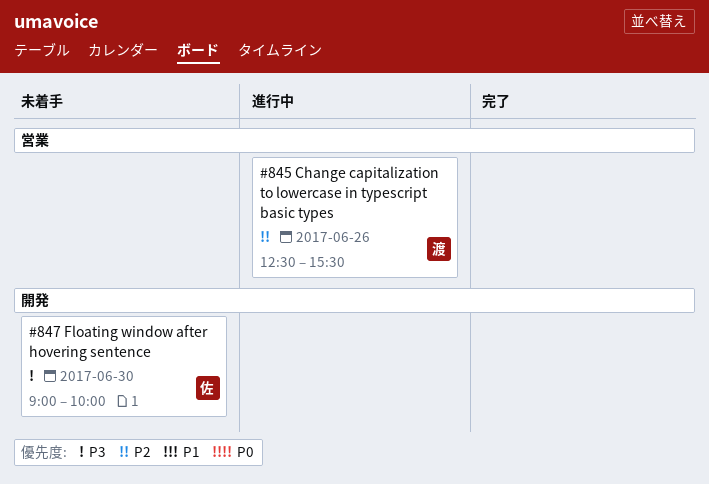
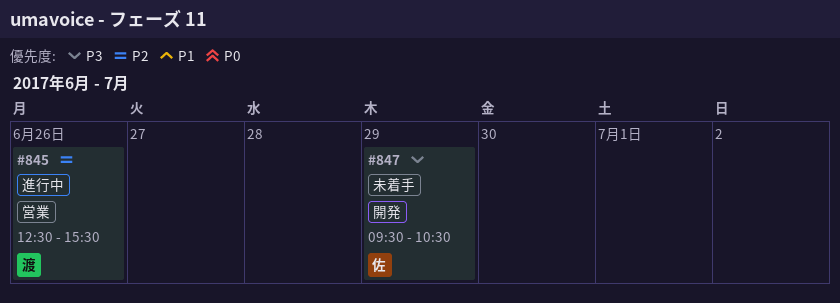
#847, day: Jun 30 -> Jun 29
#847, begins: 09:00 -> 09:30
#847, ends: 10:00 -> 10:30

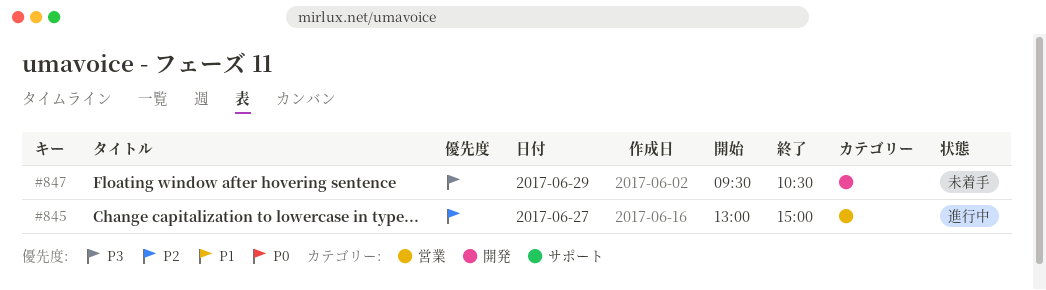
#845, day: Jun 26 -> Jun 27
#845, begins: 12:30 -> 13:00
#845, ends: 15:30 -> 15:00

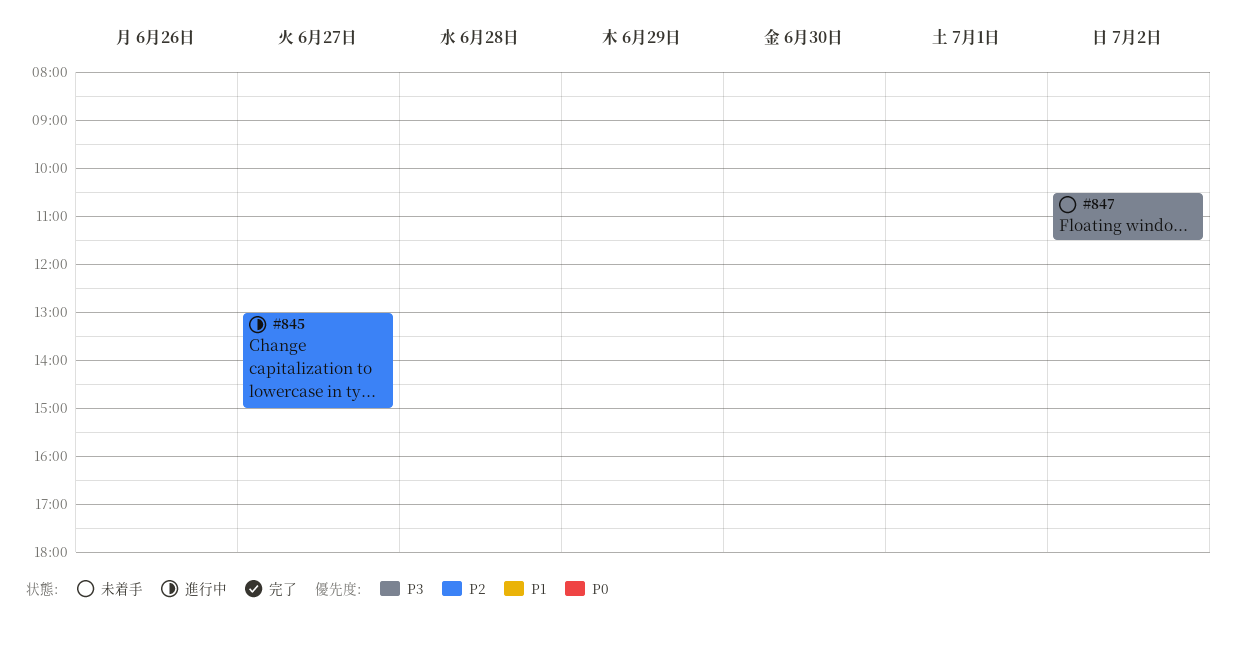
#847, day: Jun 29 -> Jul 2
#847, begins: 09:30 -> 10:30
#847, ends: 10:30 -> 11:30

